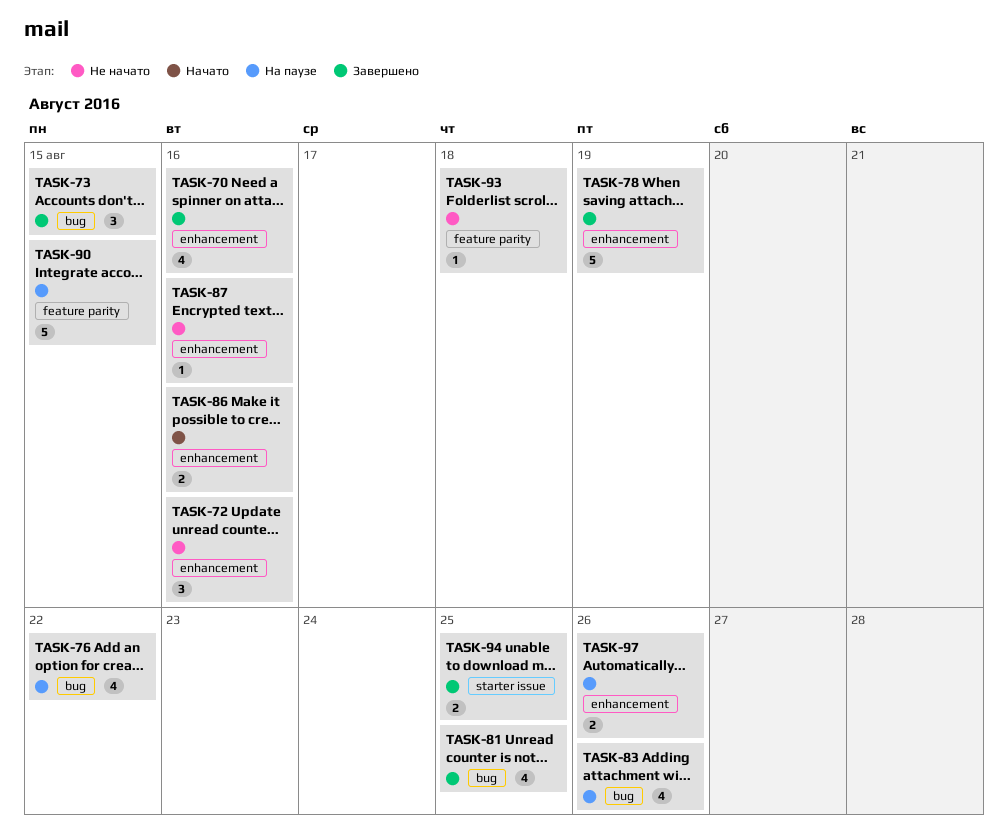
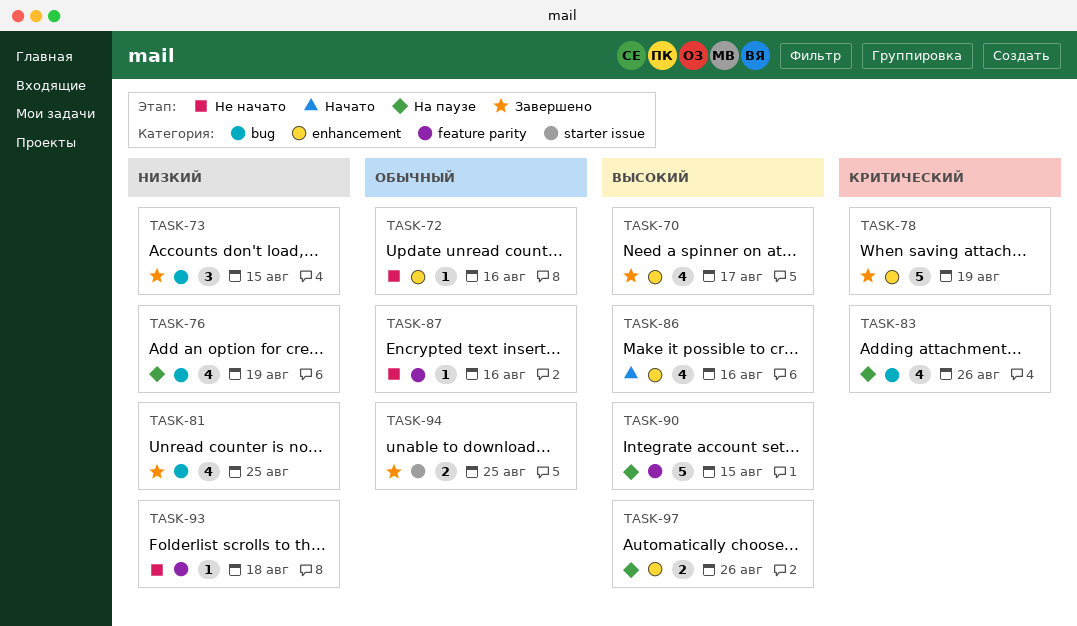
TASK-70, due: Aug 16 -> Aug 17
TASK-72, estimate: 3 -> 1
TASK-76, due: Aug 22 -> Aug 19
TASK-86, estimate: 2 -> 4
TASK-87, label: enhancement -> feature parity

